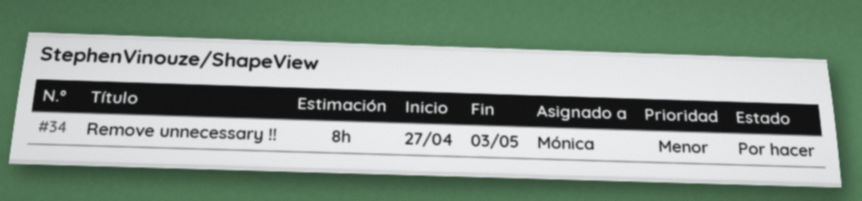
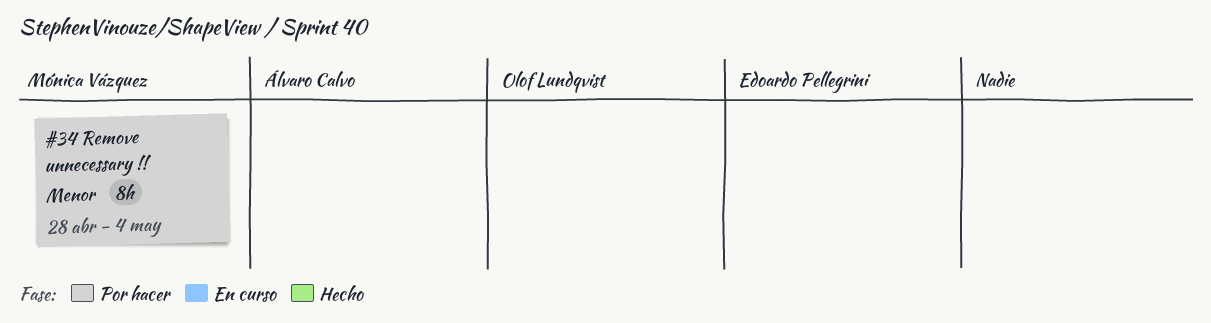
#34, start: Apr 27 -> Apr 28
#34, due: May 3 -> May 4

